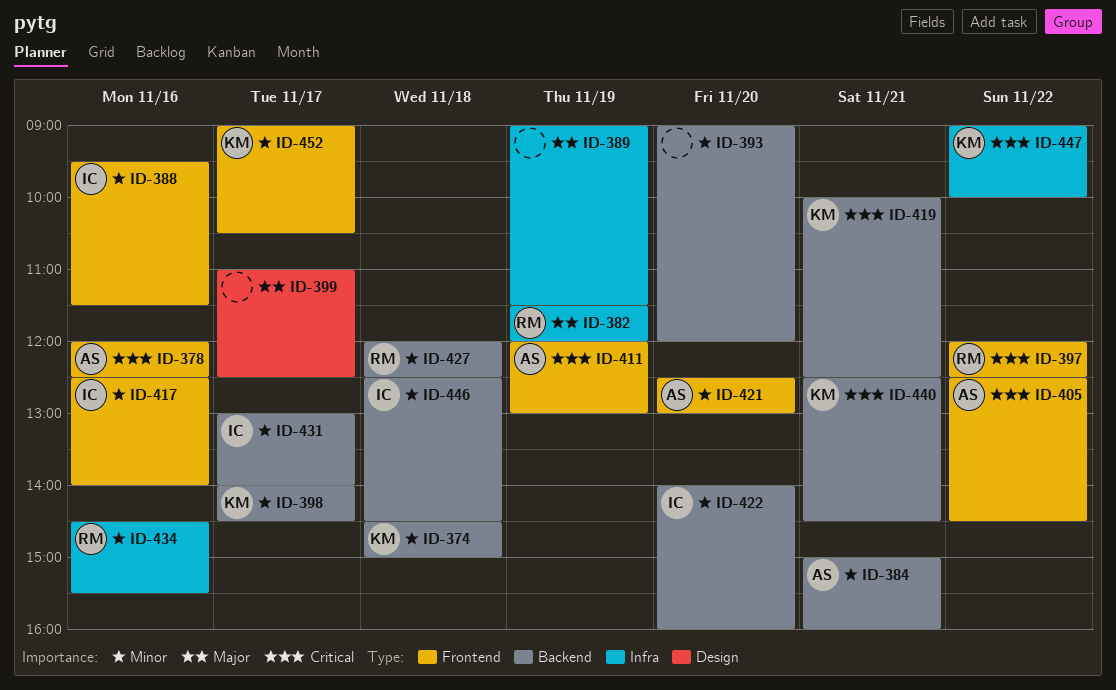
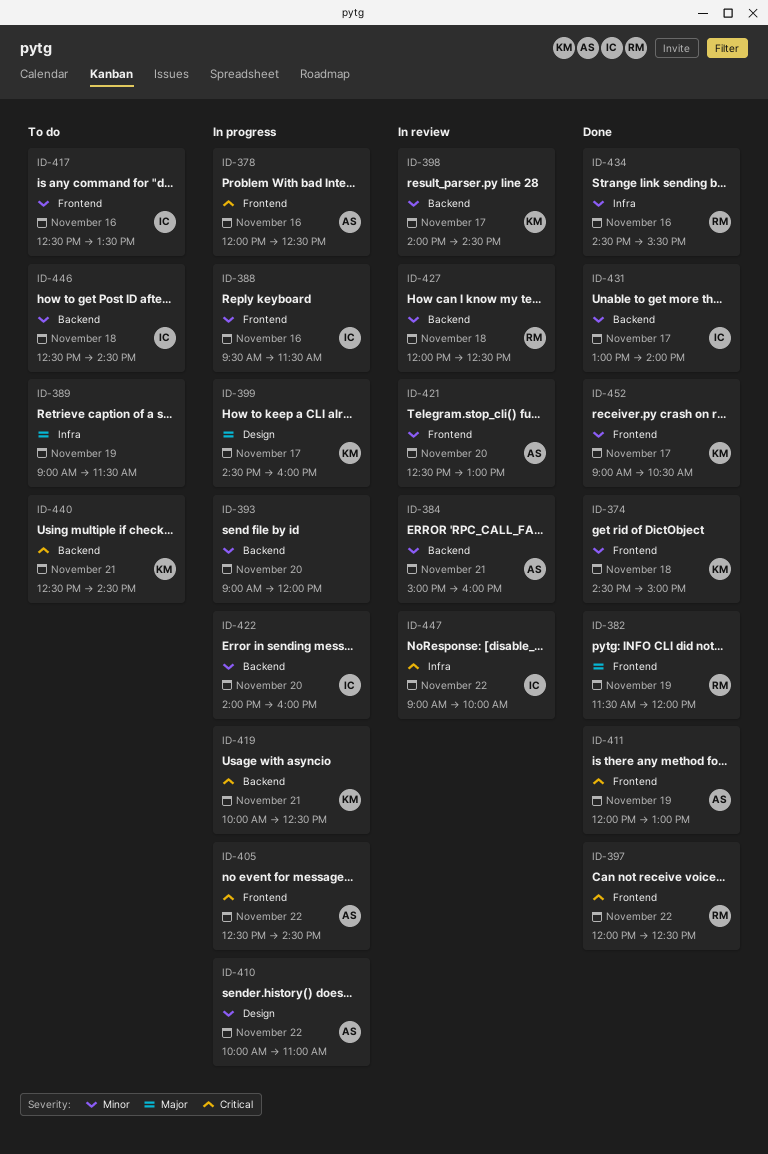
ID-374, label: Backend -> Frontend
ID-382, label: Infra -> Frontend
ID-399, owner: none -> KM
ID-399, begins: 11:00 -> 14:30
ID-399, ends: 12:30 -> 16:00
ID-410: none -> present
ID-417, ends: 14:00 -> 13:30
ID-447, owner: KM -> IC

